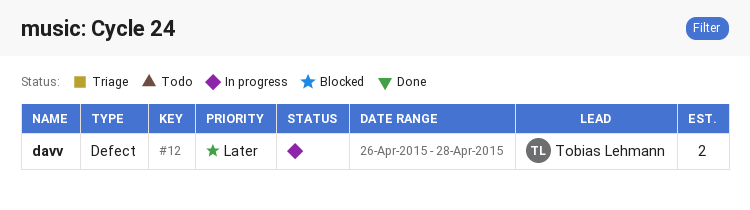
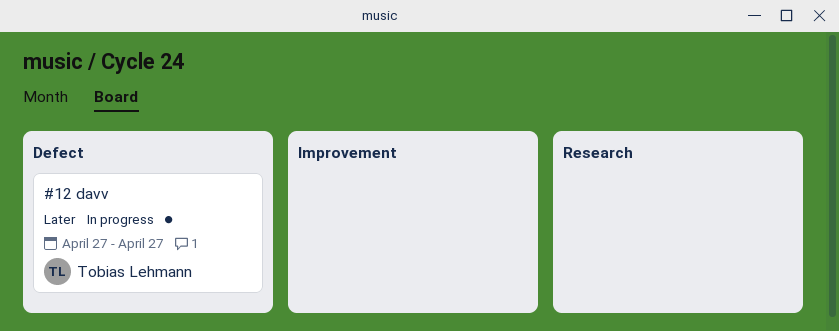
#12, estimate: 2 -> 1
#12, start: Apr 26 -> Apr 27
#12, due: Apr 28 -> Apr 27

